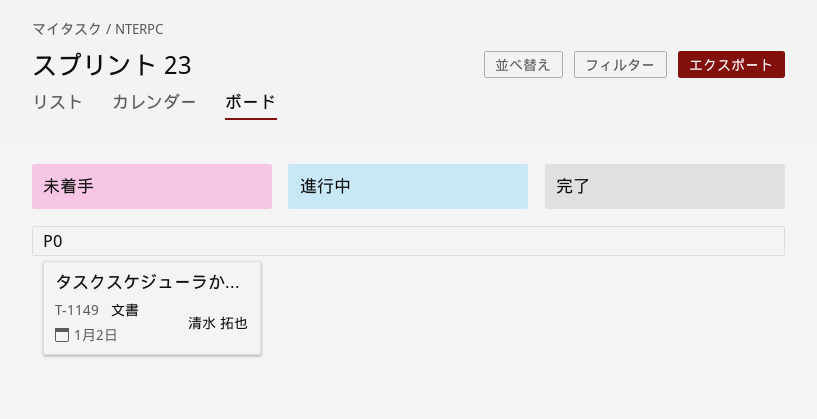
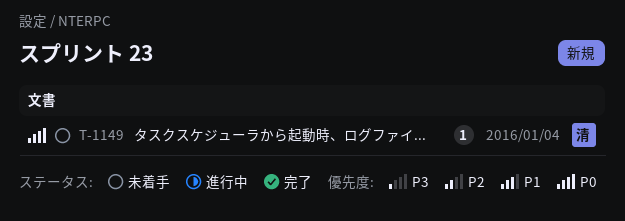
T-1149, due: Jan 2 -> Jan 4

